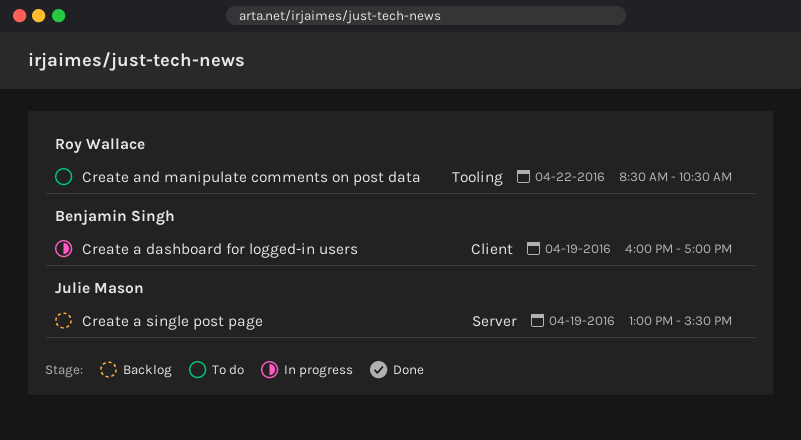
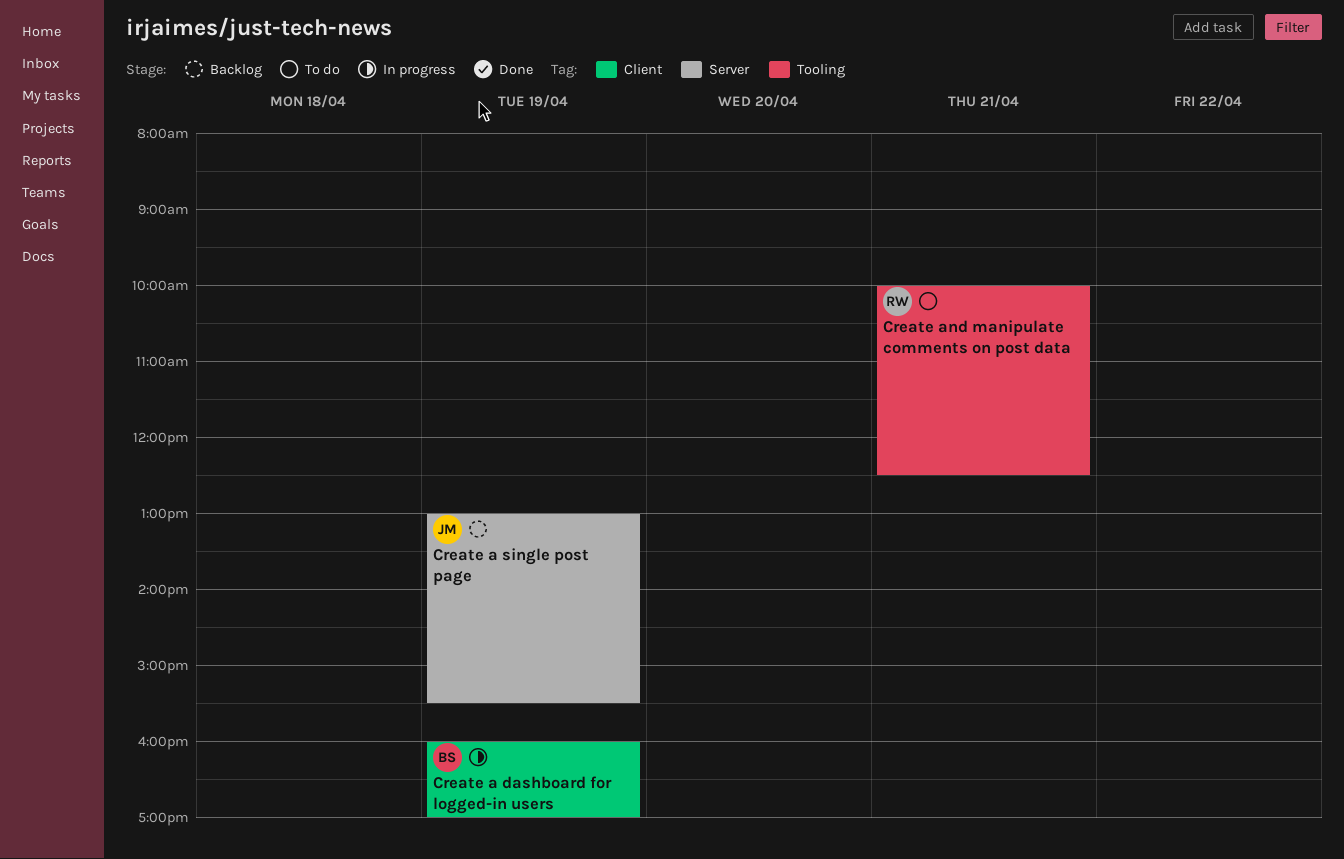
Create and manipulate comments on post data, day: Apr 22 -> Apr 21
Create and manipulate comments on post data, begins: 08:30 -> 10:00
Create and manipulate comments on post data, ends: 10:30 -> 12:30

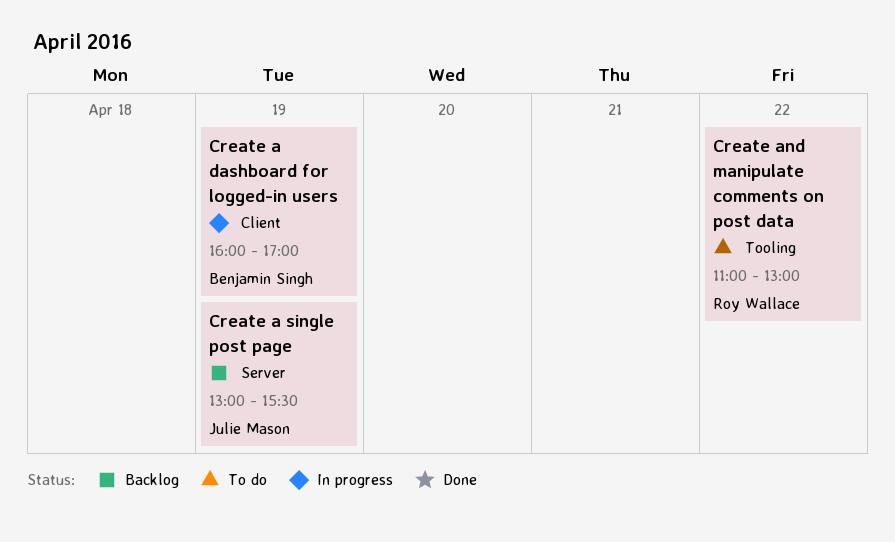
Create and manipulate comments on post data, day: Apr 21 -> Apr 22
Create and manipulate comments on post data, begins: 10:00 -> 11:00
Create and manipulate comments on post data, ends: 12:30 -> 13:00

